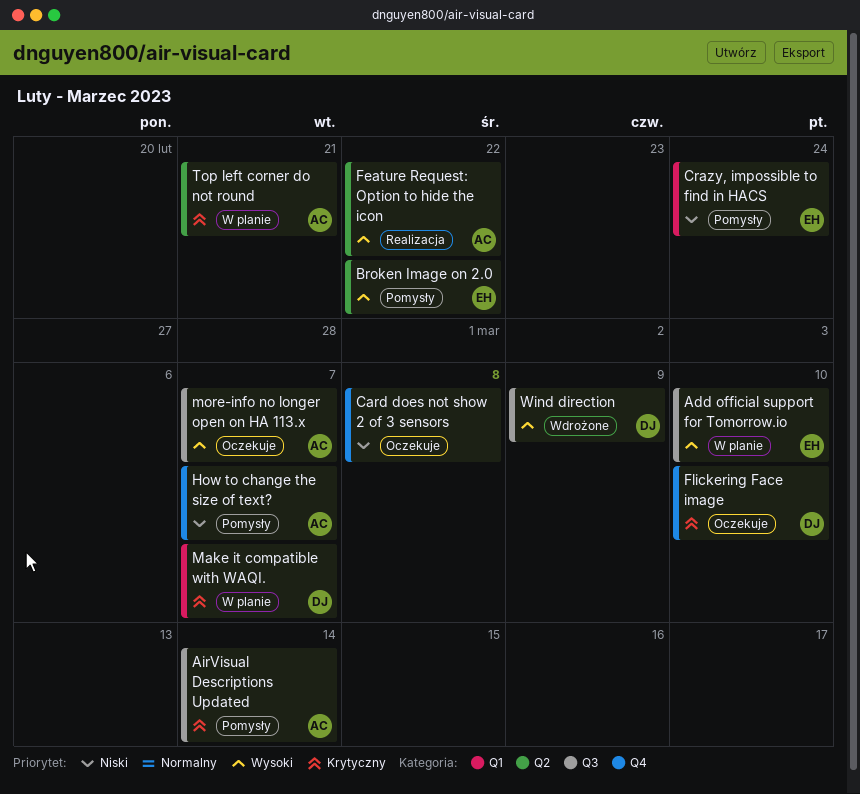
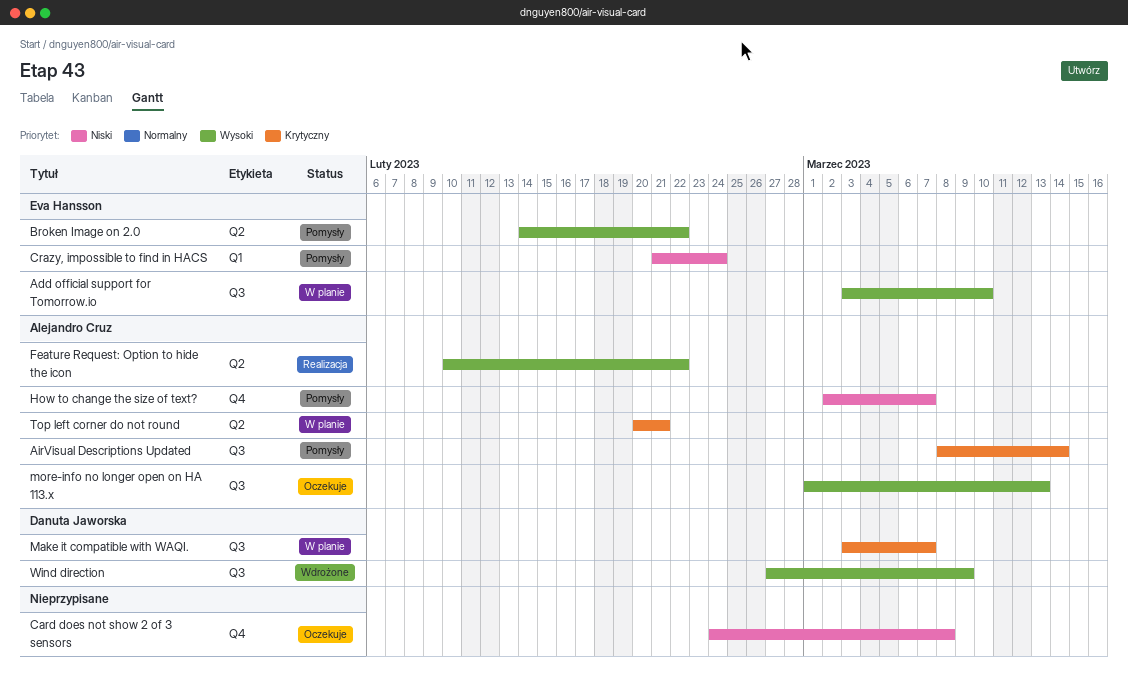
Flickering Face image: present -> none
Make it compatible with WAQI., label: Q1 -> Q3
more-info no longer open on HA 113.x, due: Mar 7 -> Mar 13

